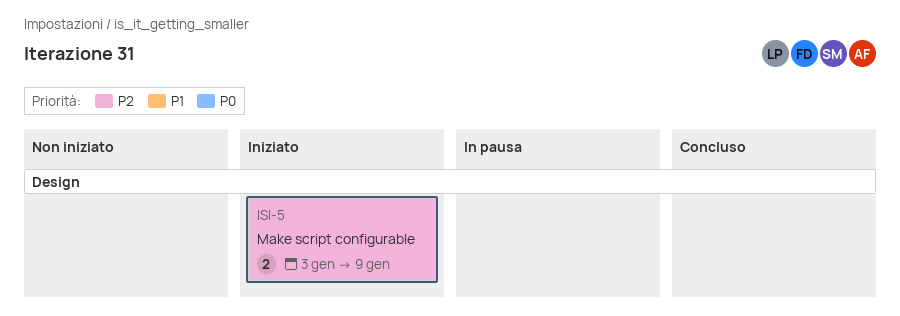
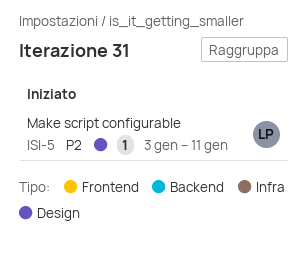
ISI-5, estimate: 2 -> 1
ISI-5, due: Jan 9 -> Jan 11

